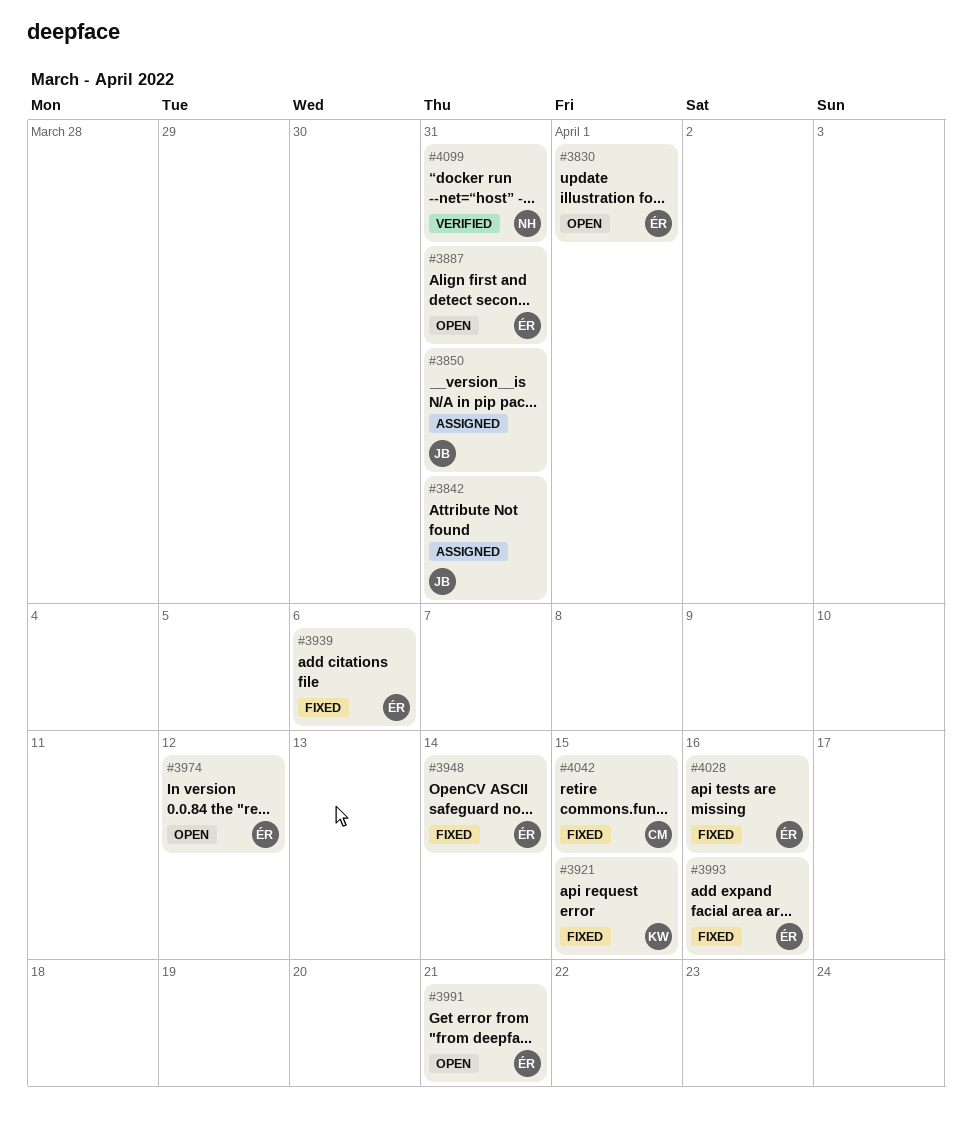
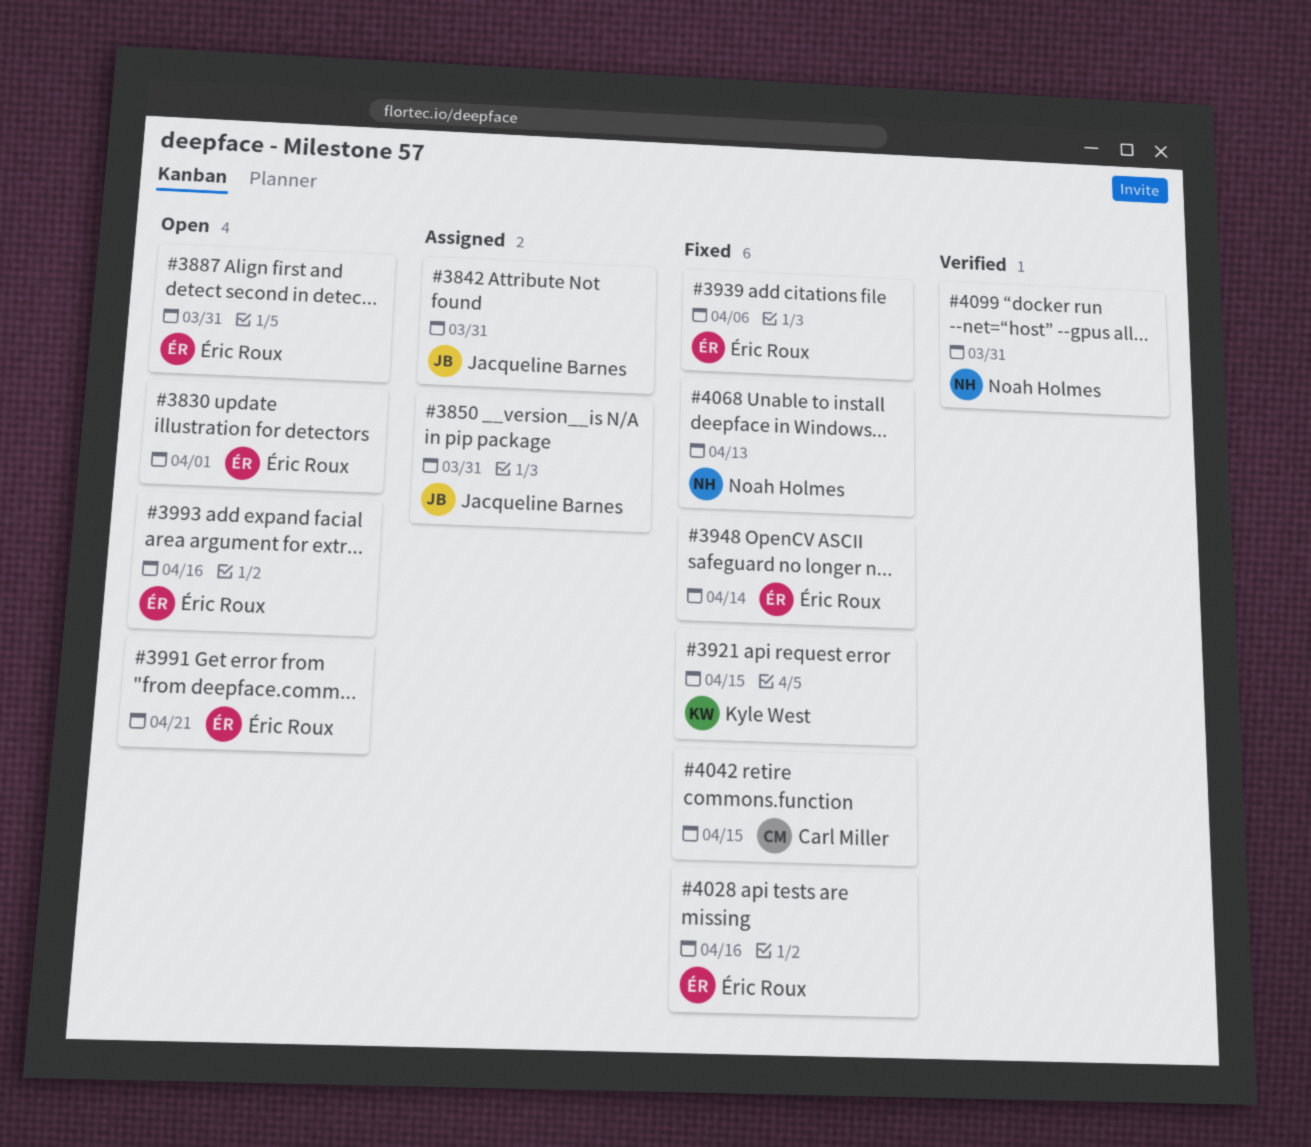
#3974: present -> none
#3993, status: Fixed -> Open
#4068: none -> present

